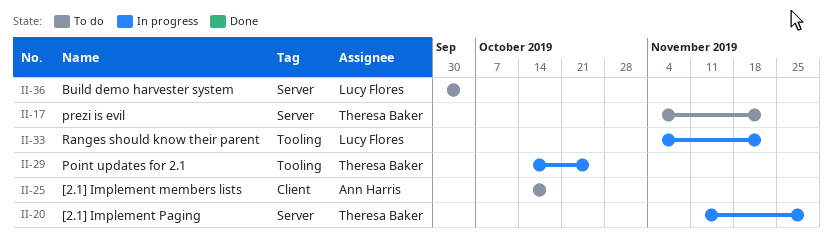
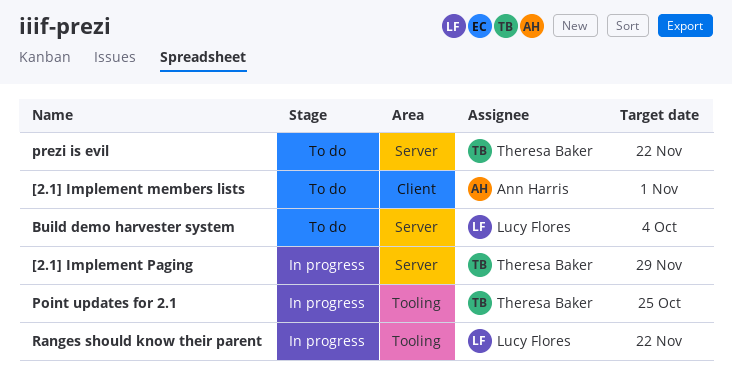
[2.1] Implement members lists, due: Oct 18 -> Nov 1

